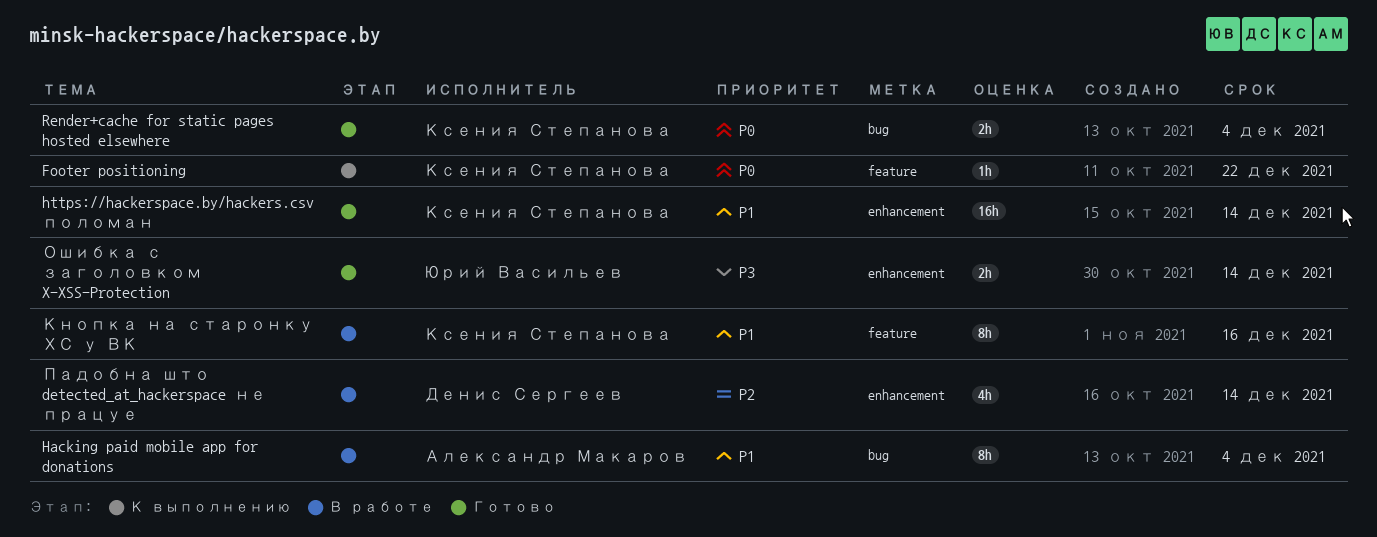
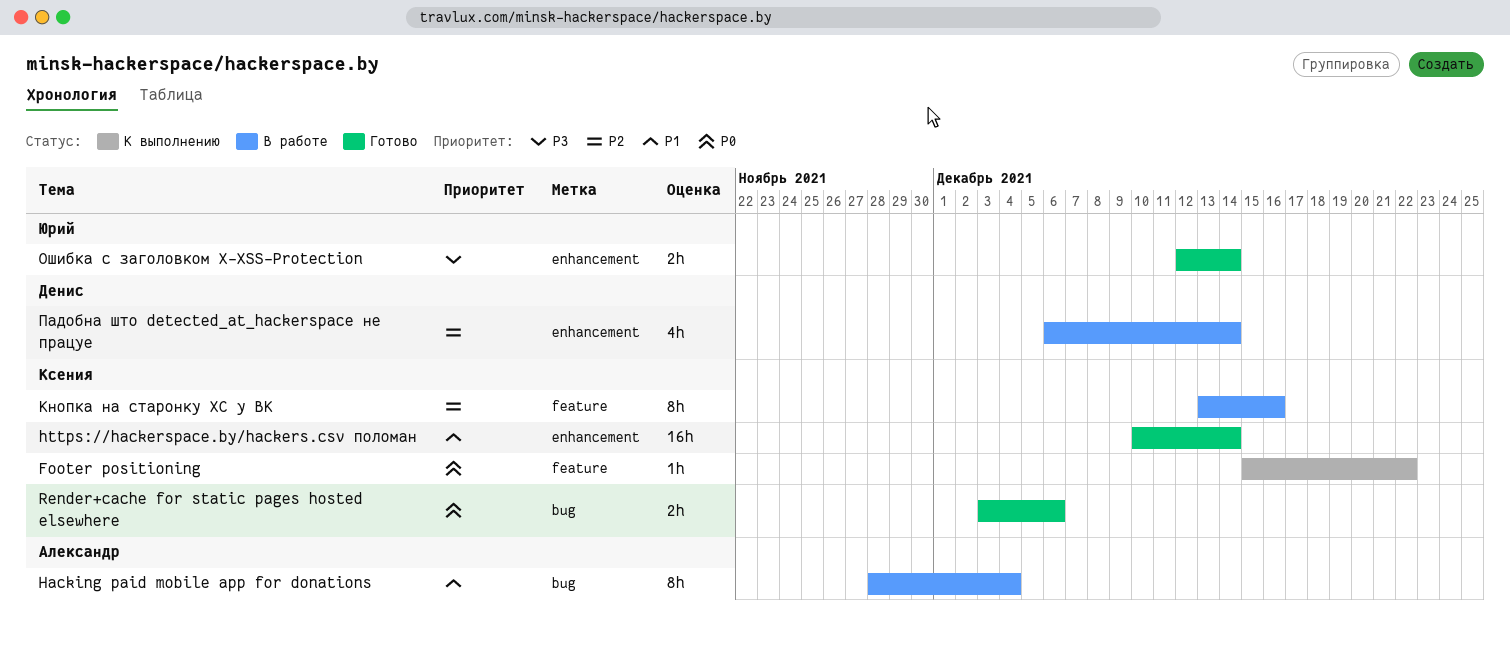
Render+cache for static pages hosted elsewhere, due: Dec 4 -> Dec 6
Кнопка на старонку ХС у ВК, priority: P1 -> P2

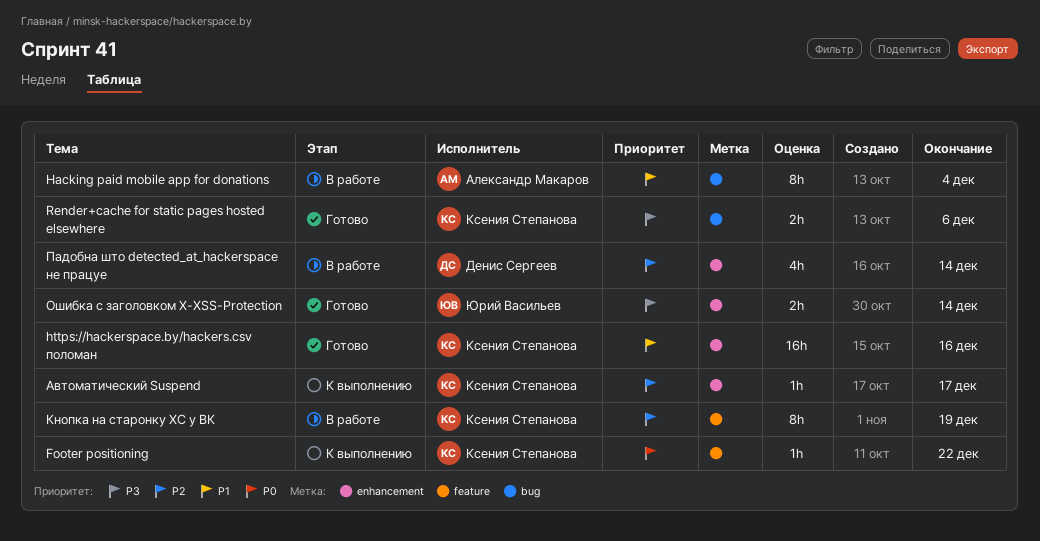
https://hackerspace.by/hackers.csv поломан, due: Dec 14 -> Dec 16
Render+cache for static pages hosted elsewhere, priority: P0 -> P3
Автоматический Suspend: none -> present
Кнопка на старонку ХС у ВК, due: Dec 16 -> Dec 19

